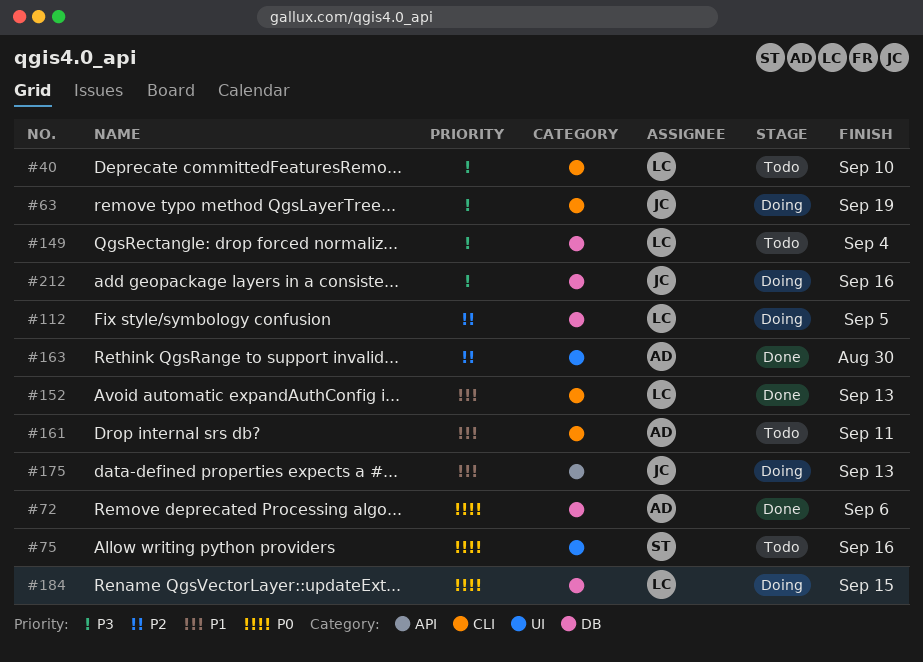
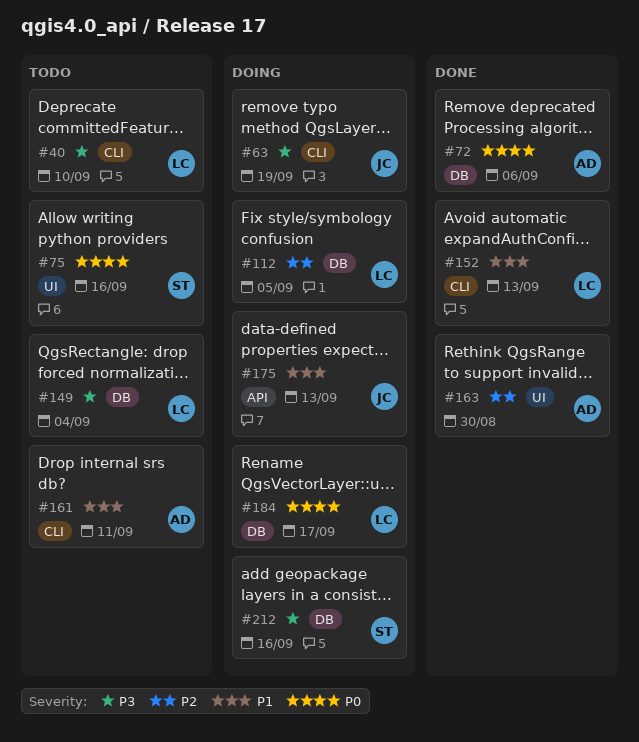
#184, due: Sep 15 -> Sep 17
#212, owner: JC -> ST

